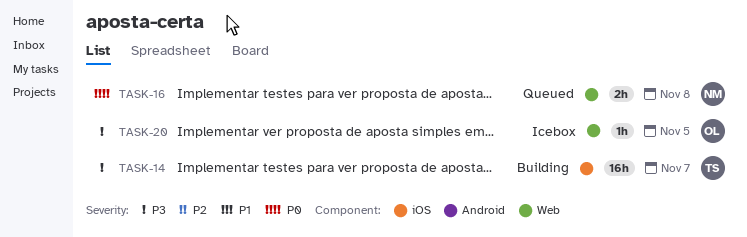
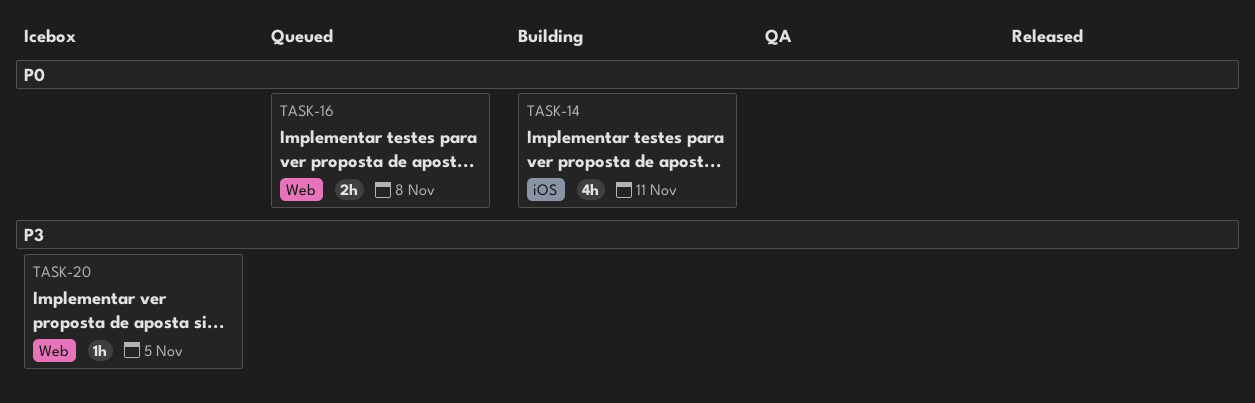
TASK-14, priority: P3 -> P0
TASK-14, estimate: 16h -> 4h
TASK-14, due: Nov 7 -> Nov 11

